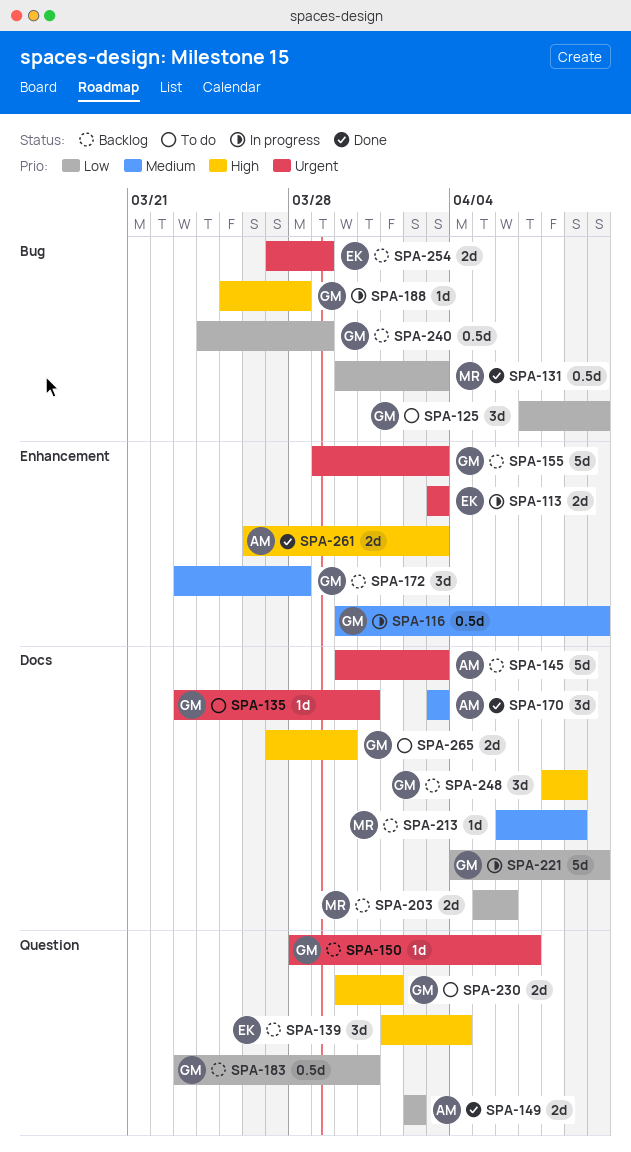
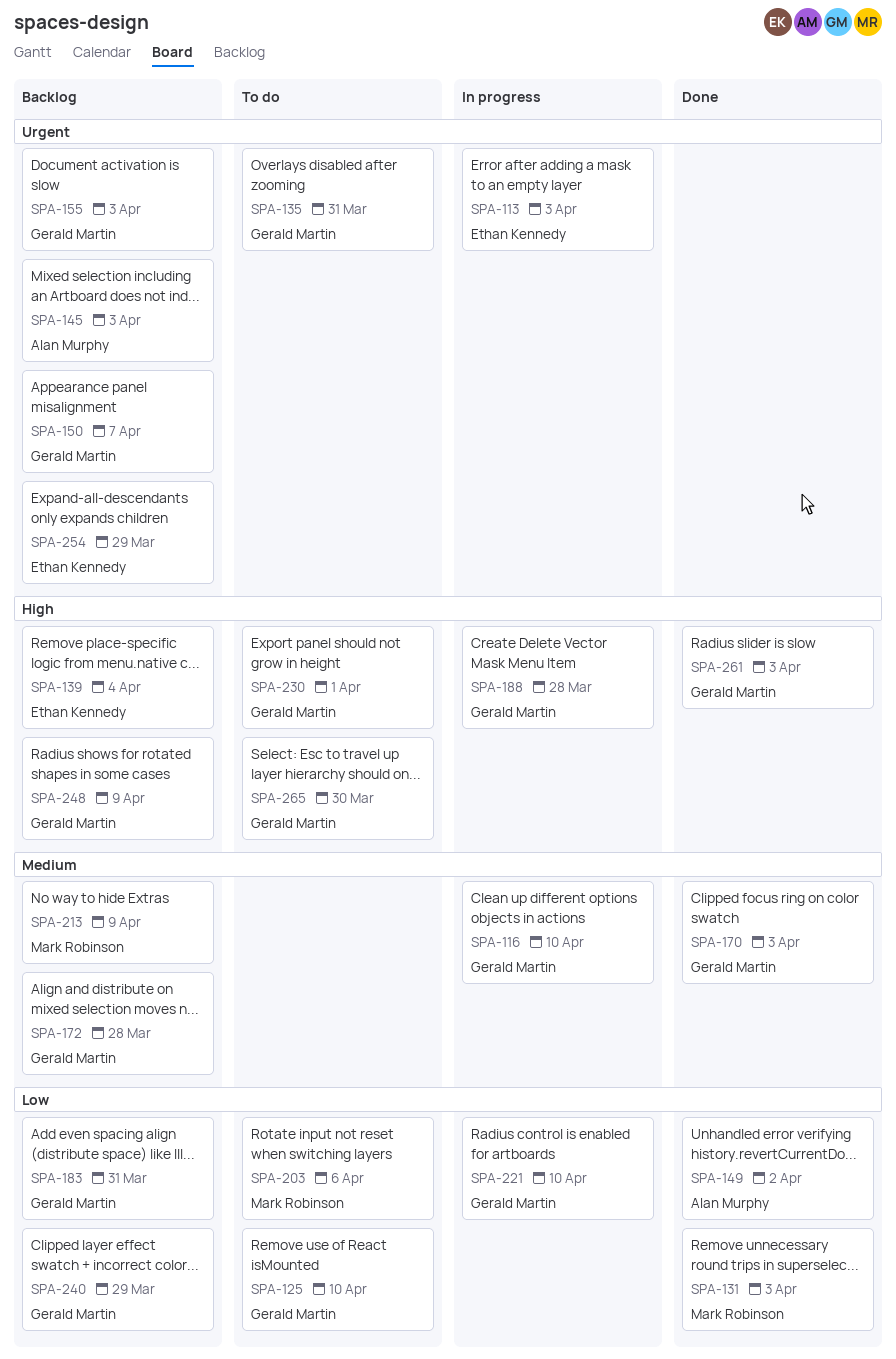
SPA-170, owner: Alan Murphy -> Gerald Martin
SPA-203, status: Backlog -> To do
SPA-261, owner: Alan Murphy -> Gerald Martin

